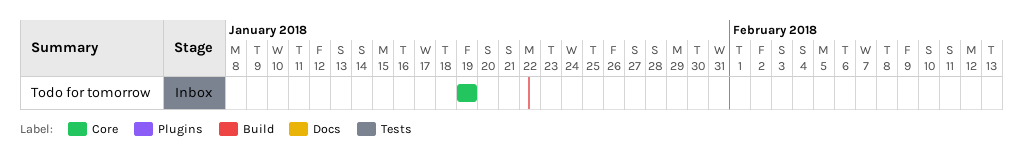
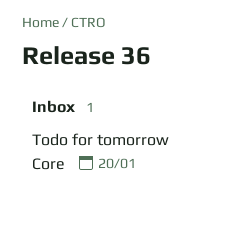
Todo for tomorrow, due: Jan 19 -> Jan 20

